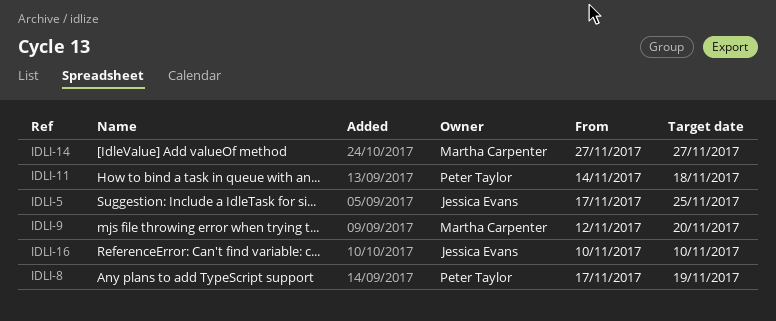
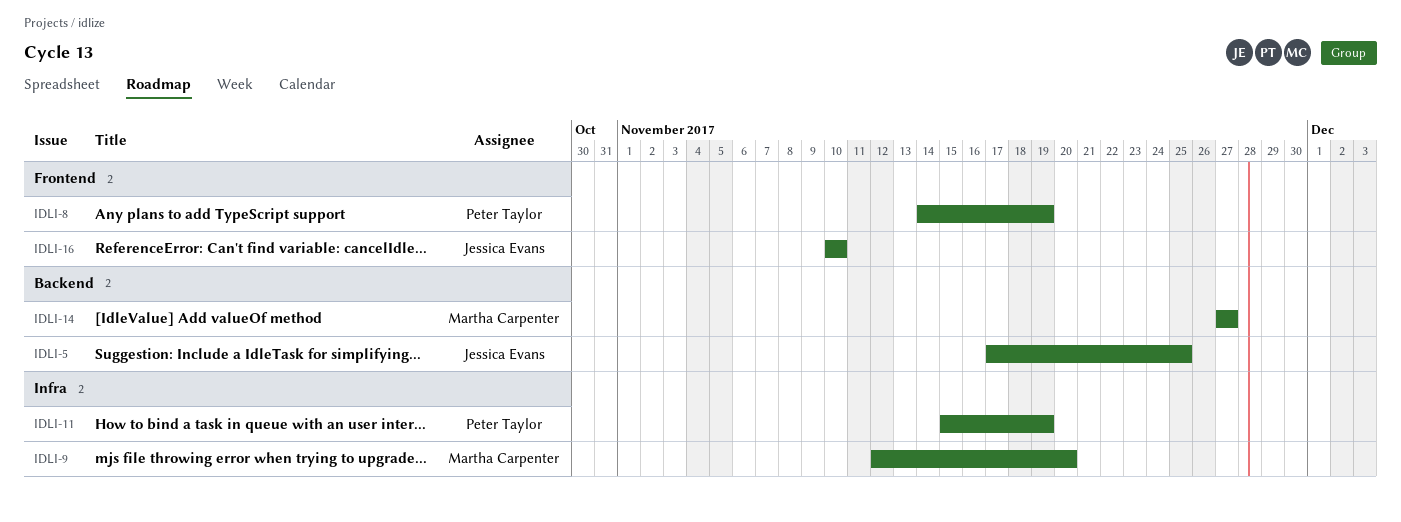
IDLI-8, start: Nov 17 -> Nov 14
IDLI-11, start: Nov 14 -> Nov 15
IDLI-11, due: Nov 18 -> Nov 19

